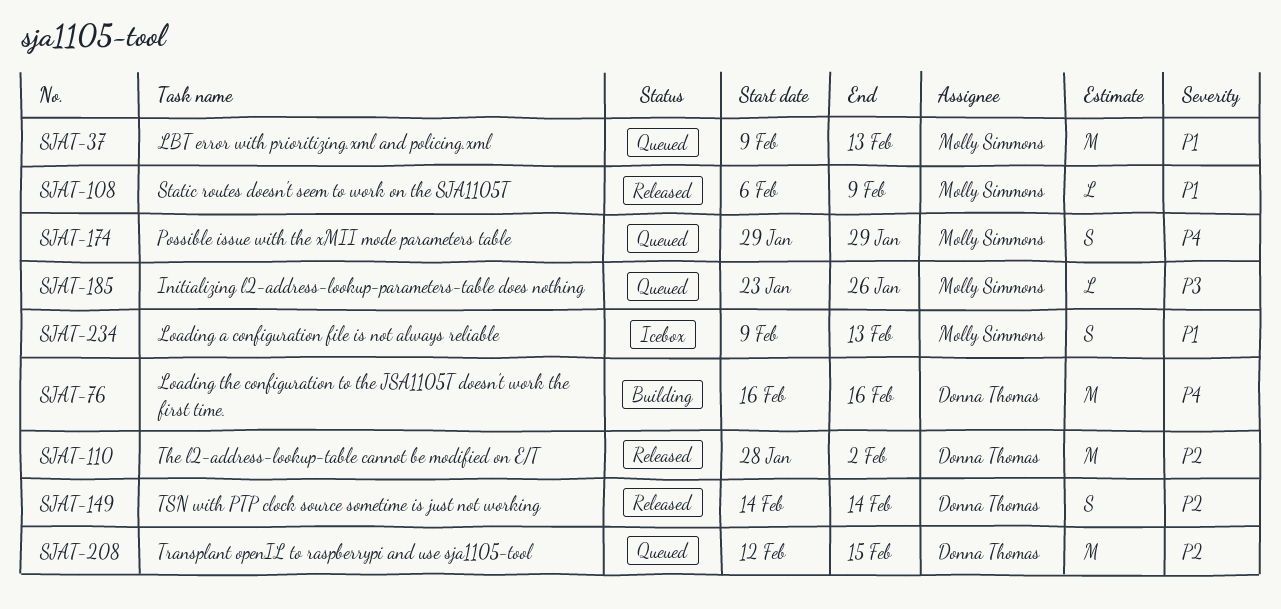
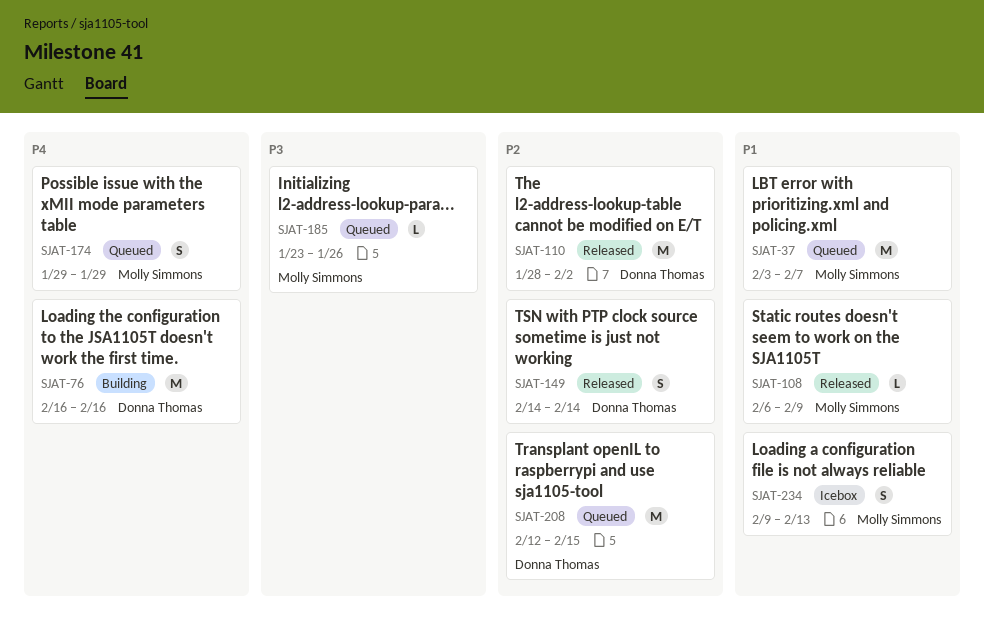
SJAT-37, start: Feb 9 -> Feb 3
SJAT-37, due: Feb 13 -> Feb 7

